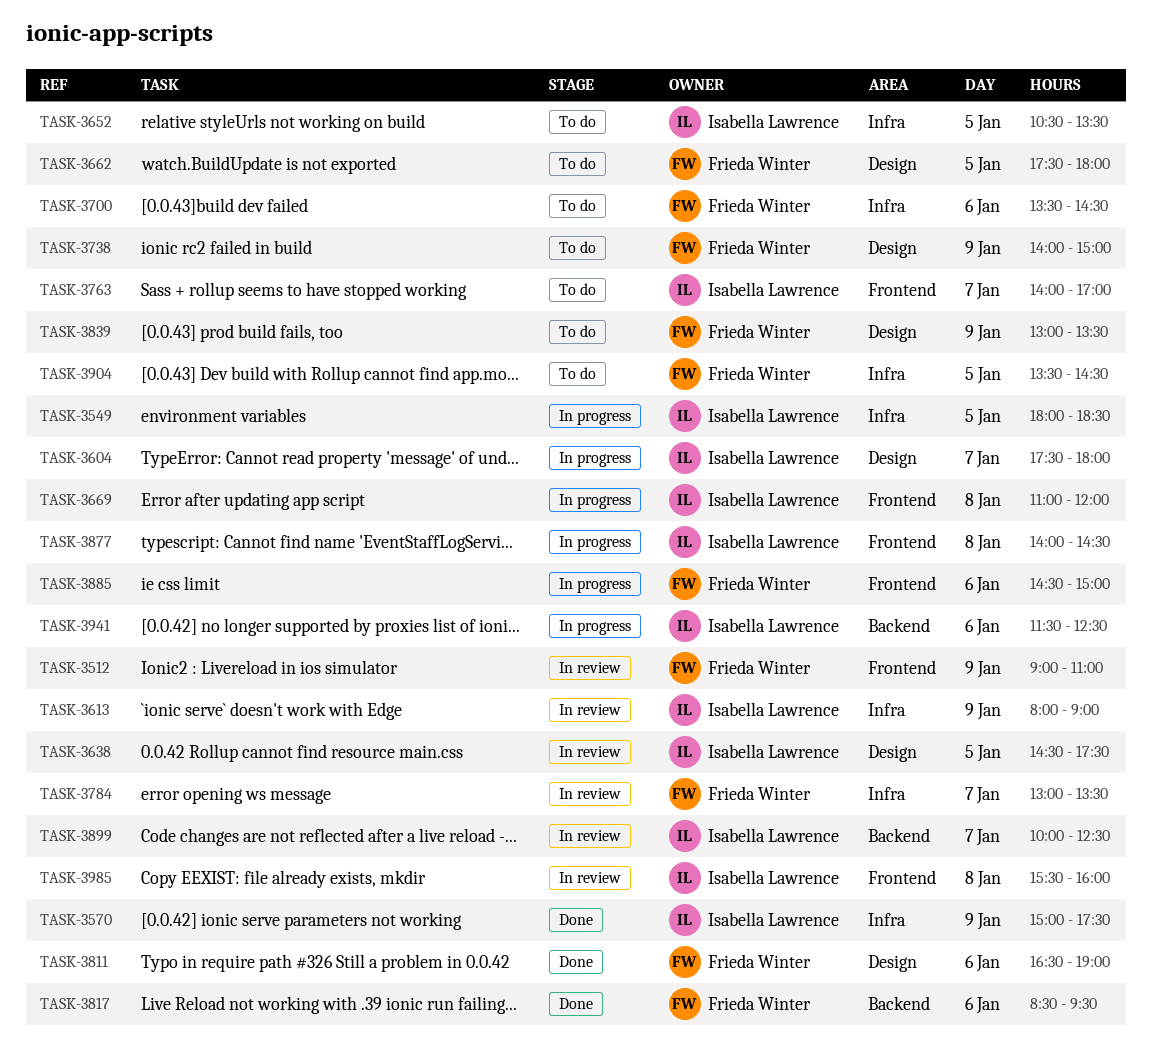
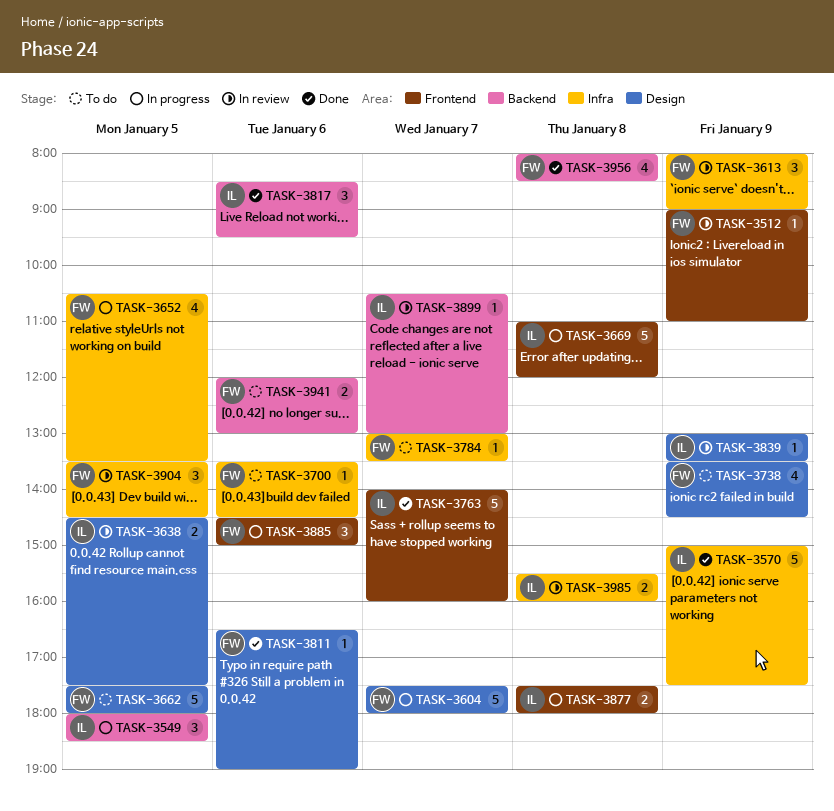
TASK-3549, label: Infra -> Backend
TASK-3604, owner: Isabella Lawrence -> Frieda Winter
TASK-3613, owner: Isabella Lawrence -> Frieda Winter
TASK-3652, status: To do -> In progress
TASK-3652, owner: Isabella Lawrence -> Frieda Winter
TASK-3738, begins: 14:00 -> 13:30
TASK-3738, ends: 15:00 -> 14:30
TASK-3763, status: To do -> Done
TASK-3763, ends: 17:00 -> 16:00
TASK-3784, status: In review -> To do
TASK-3817, owner: Frieda Winter -> Isabella Lawrence
TASK-3839, status: To do -> In review
TASK-3839, owner: Frieda Winter -> Isabella Lawrence
TASK-3877, begins: 14:00 -> 17:30
TASK-3877, ends: 14:30 -> 18:00
TASK-3899, begins: 10:00 -> 10:30
TASK-3899, ends: 12:30 -> 13:00
TASK-3904, status: To do -> In review
TASK-3941, status: In progress -> To do
TASK-3941, owner: Isabella Lawrence -> Frieda Winter
TASK-3941, begins: 11:30 -> 12:00
TASK-3941, ends: 12:30 -> 13:00
TASK-3956: none -> present
TASK-3985, label: Frontend -> Infra

